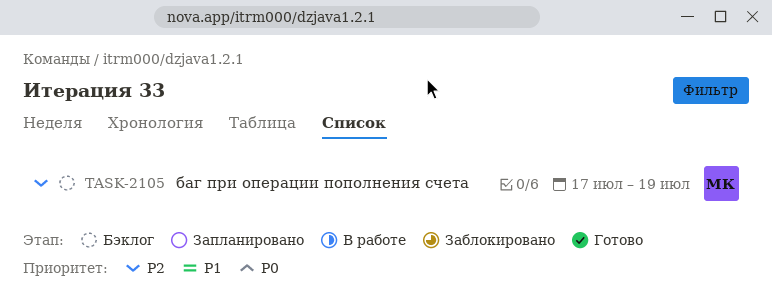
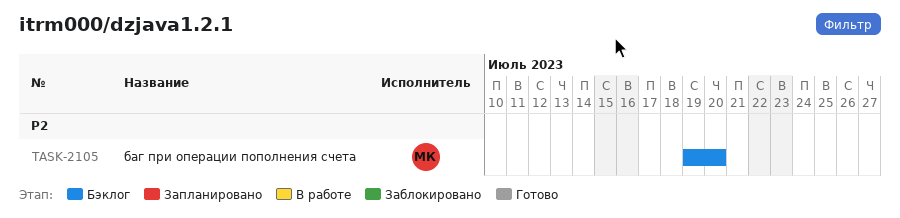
TASK-2105, start: Jul 17 -> Jul 19
TASK-2105, due: Jul 19 -> Jul 20

